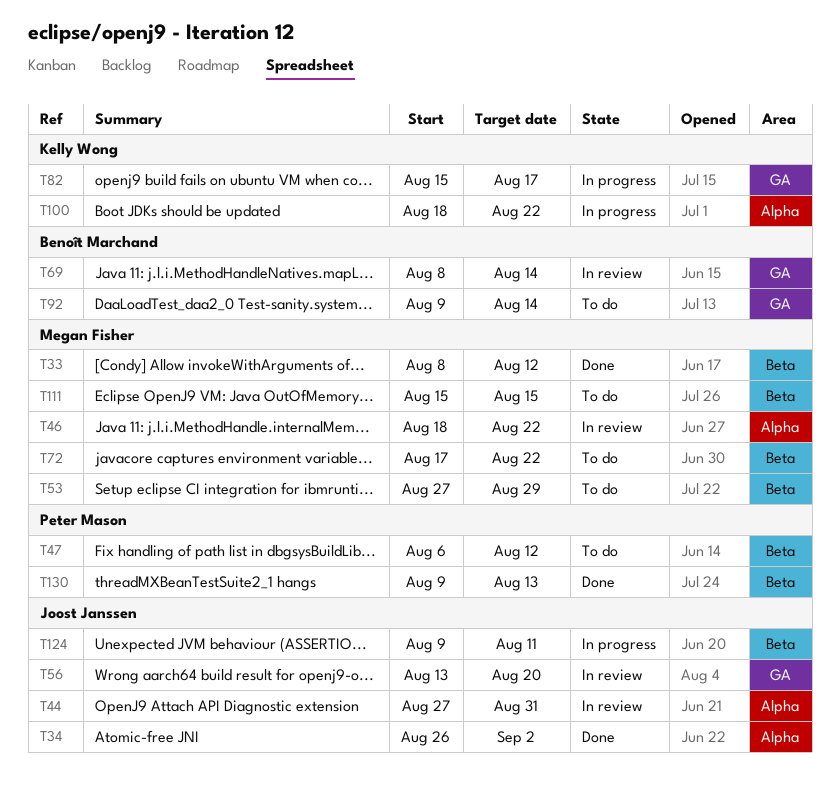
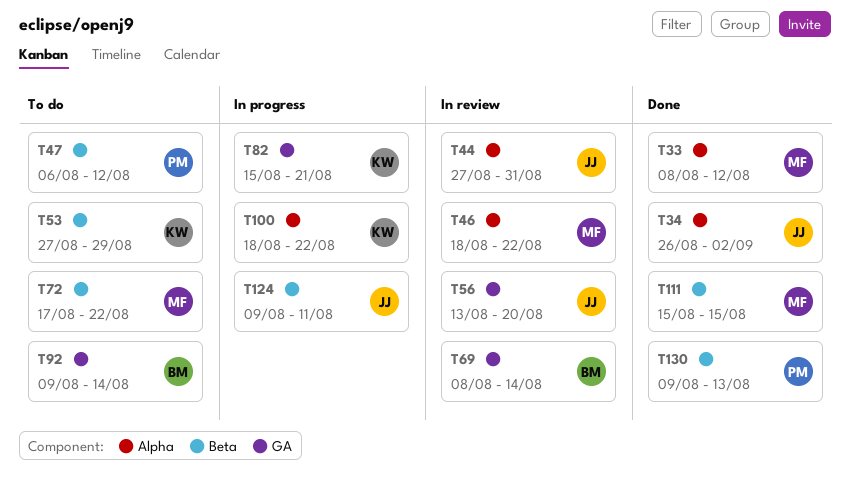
T33, label: Beta -> Alpha
T53, owner: Megan Fisher -> Kelly Wong
T82, due: Aug 17 -> Aug 21
T111, status: To do -> Done

